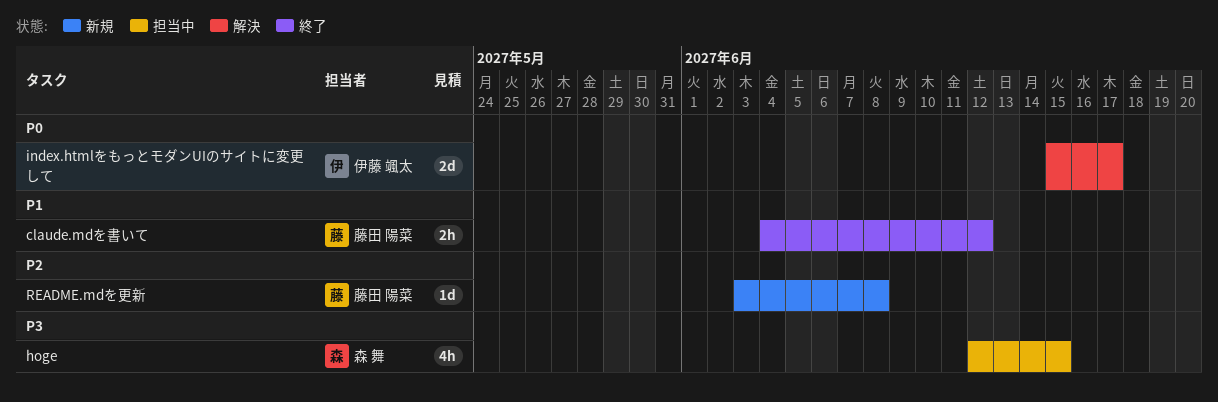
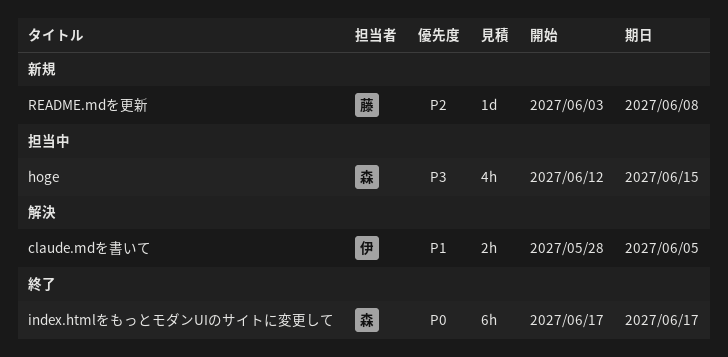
claude.mdを書いて, status: 終了 -> 解決
claude.mdを書いて, owner: 藤田 陽菜 -> 伊藤 颯太
claude.mdを書いて, start: Jun 4 -> May 28
claude.mdを書いて, due: Jun 12 -> Jun 5
index.htmlをもっとモダンUIのサイトに変更して, status: 解決 -> 終了
index.htmlをもっとモダンUIのサイトに変更して, owner: 伊藤 颯太 -> 森 舞
index.htmlをもっとモダンUIのサイトに変更して, estimate: 2d -> 6h
index.htmlをもっとモダンUIのサイトに変更して, start: Jun 15 -> Jun 17

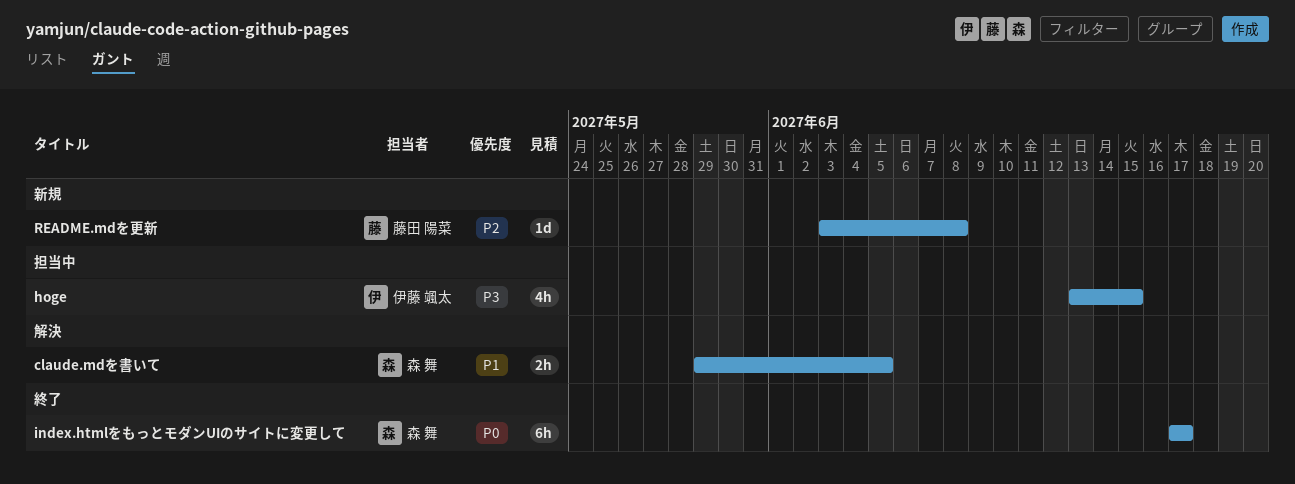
claude.mdを書いて, owner: 伊藤 颯太 -> 森 舞
claude.mdを書いて, start: May 28 -> May 29
hoge, owner: 森 舞 -> 伊藤 颯太
hoge, start: Jun 12 -> Jun 13

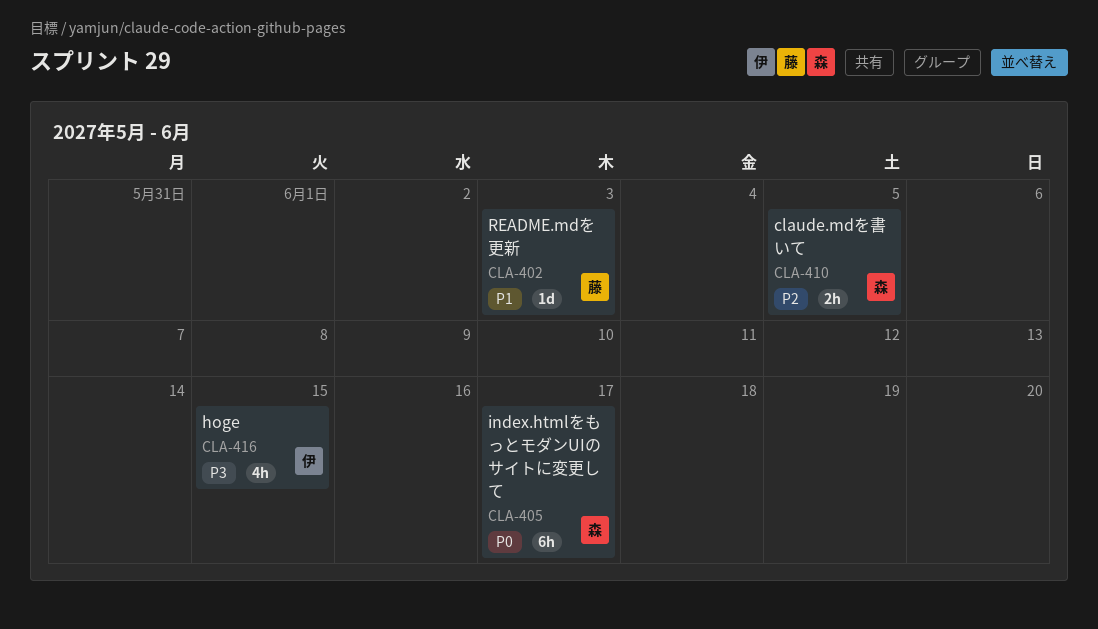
claude.mdを書いて, priority: P1 -> P2
README.mdを更新, priority: P2 -> P1
README.mdを更新, due: Jun 8 -> Jun 3

